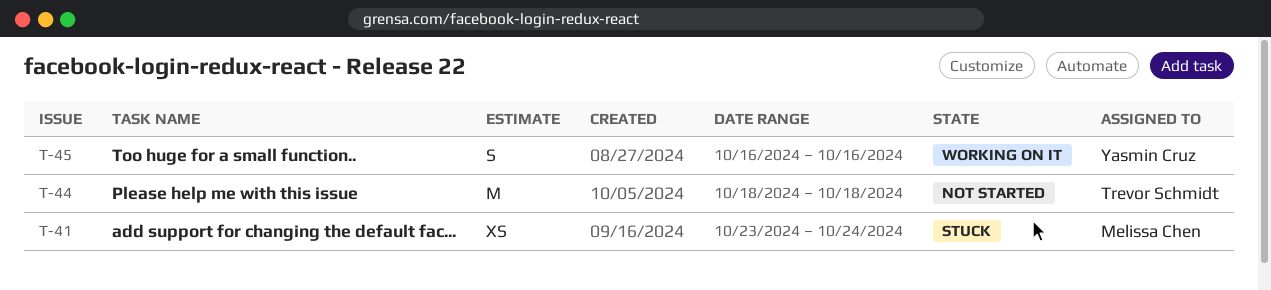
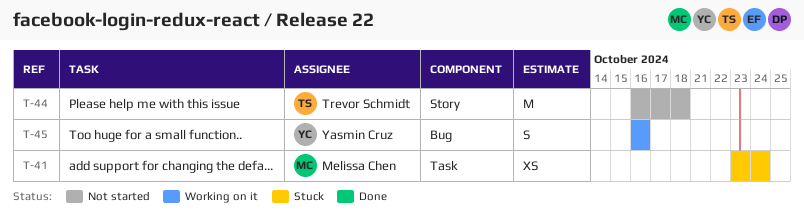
T-44, start: Oct 18 -> Oct 16

